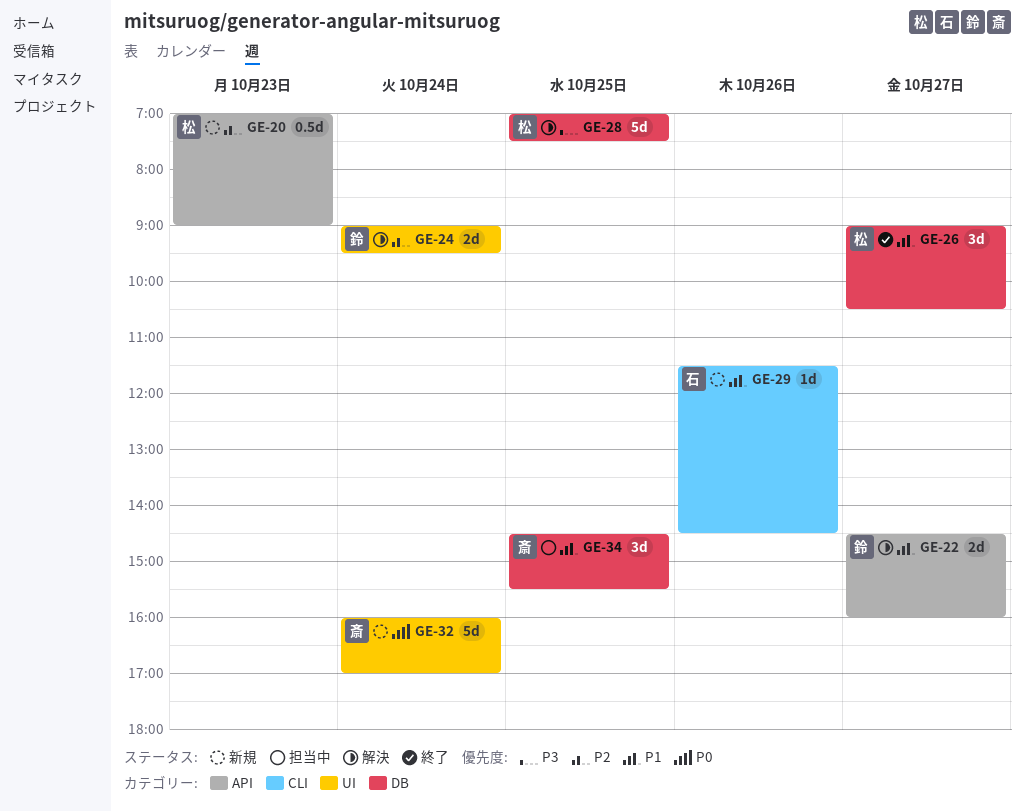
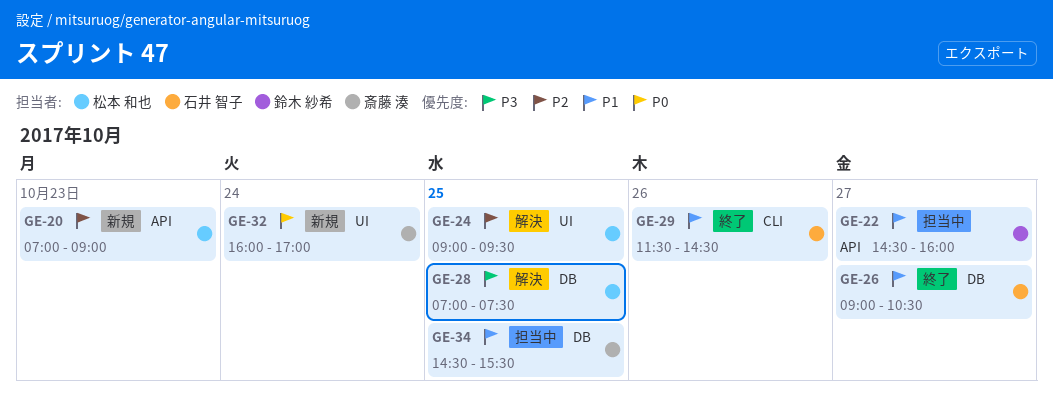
GE-22, status: 解決 -> 担当中
GE-24, owner: 鈴木 紗希 -> 松本 和也
GE-24, day: Oct 24 -> Oct 25
GE-26, owner: 松本 和也 -> 石井 智子
GE-29, status: 新規 -> 終了

